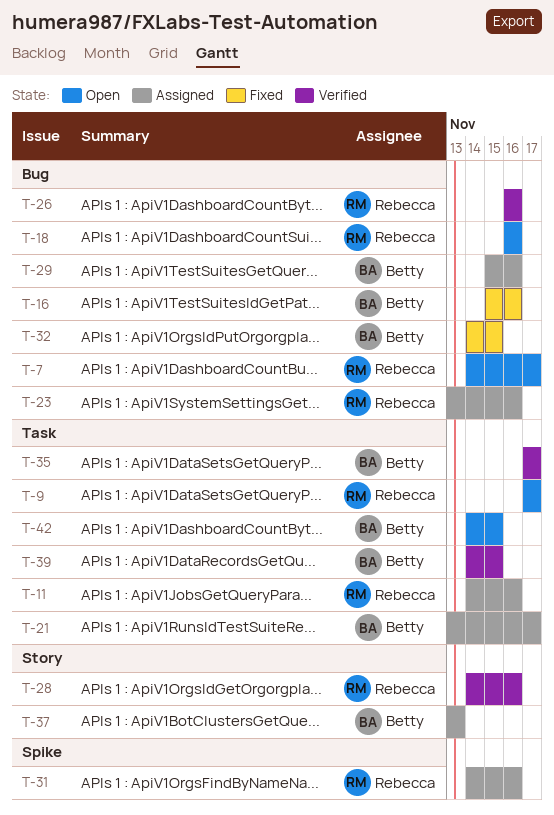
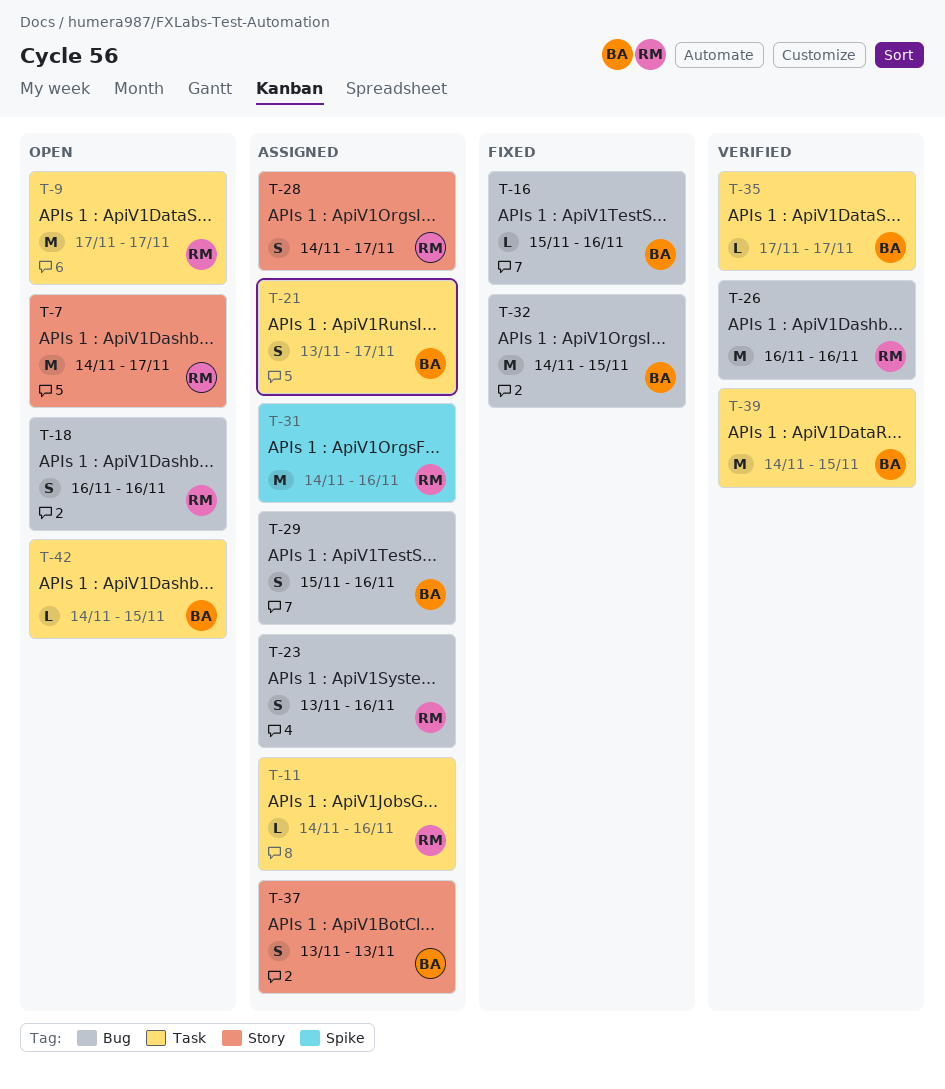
T-7, label: Bug -> Story
T-28, status: Verified -> Assigned
T-28, due: Nov 16 -> Nov 17

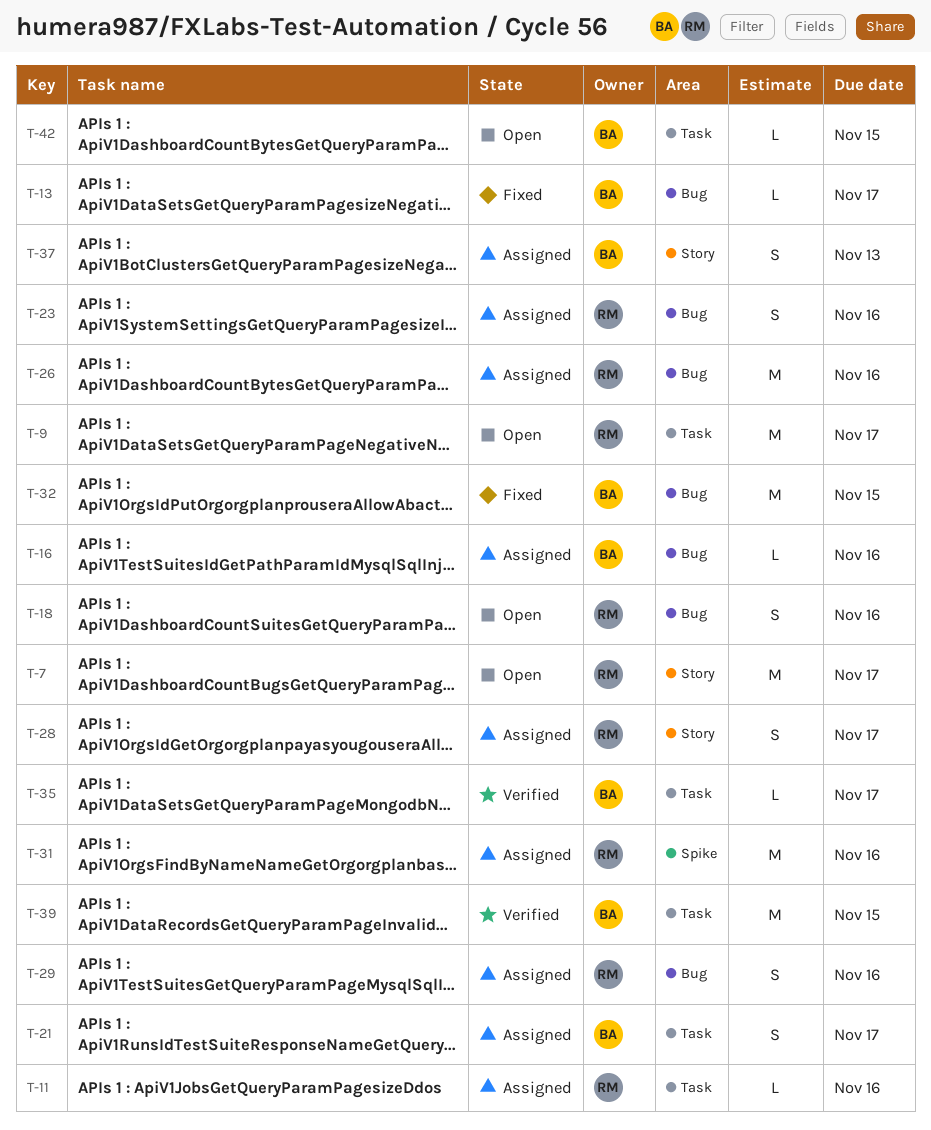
T-13: none -> present
T-16, status: Fixed -> Assigned
T-26, status: Verified -> Assigned
T-29, owner: BA -> RM

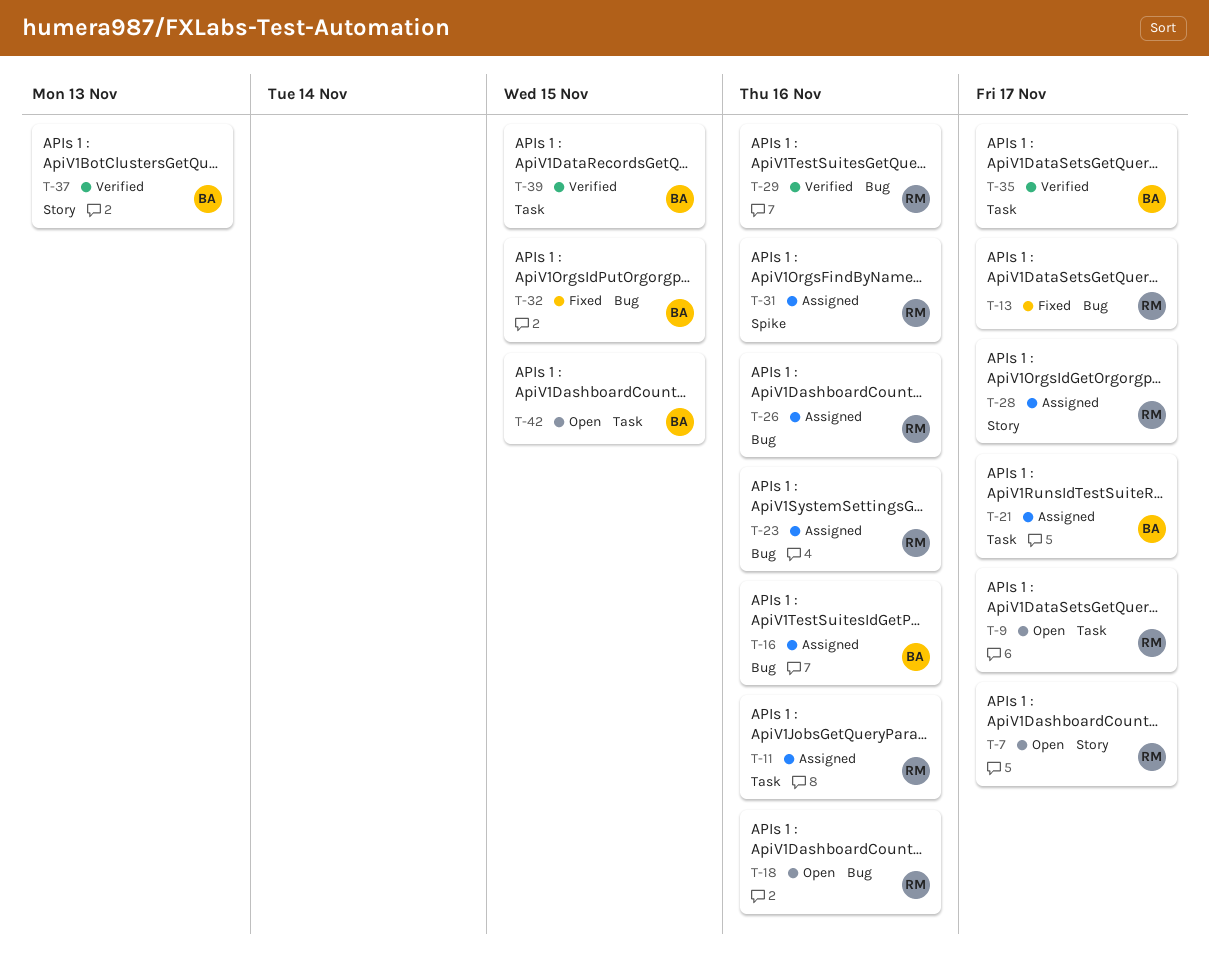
T-13, owner: BA -> RM
T-29, status: Assigned -> Verified
T-37, status: Assigned -> Verified

